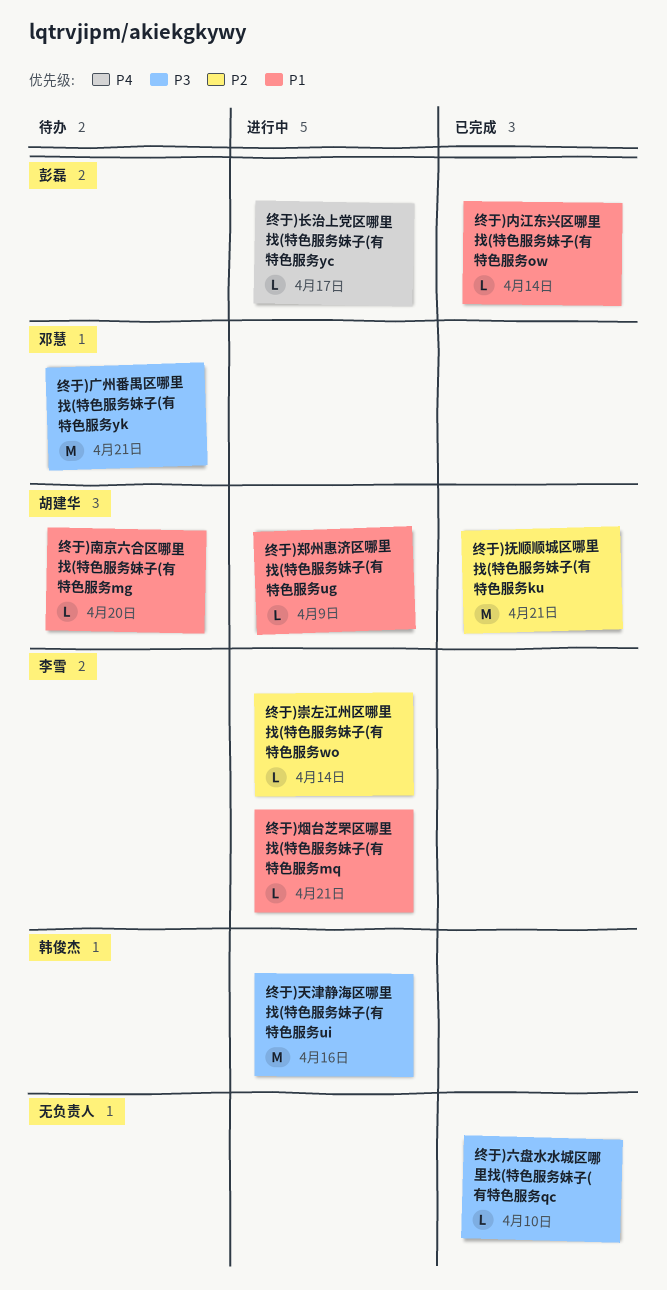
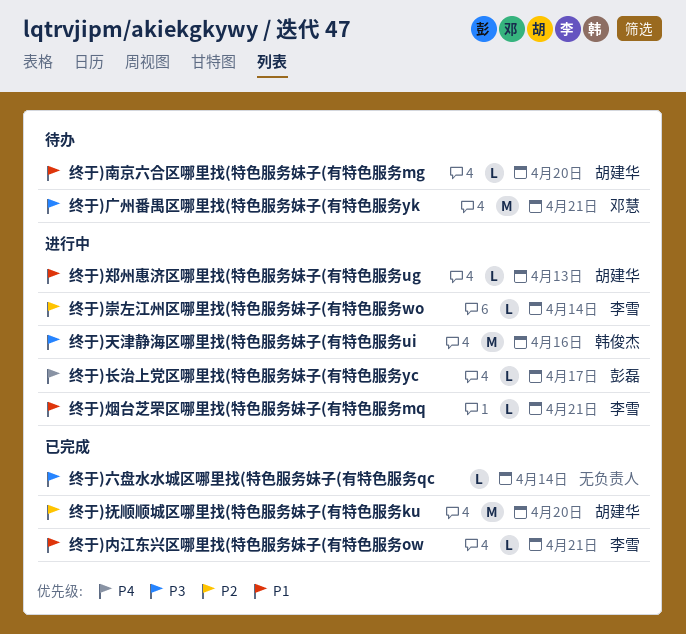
终于)六盘水水城区哪里找(特色服务妹子(有特色服务qc, due: Apr 10 -> Apr 14
终于)内江东兴区哪里找(特色服务妹子(有特色服务ow, owner: 彭磊 -> 李雪
终于)内江东兴区哪里找(特色服务妹子(有特色服务ow, due: Apr 14 -> Apr 21
终于)抚顺顺城区哪里找(特色服务妹子(有特色服务ku, due: Apr 21 -> Apr 20
终于)郑州惠济区哪里找(特色服务妹子(有特色服务ug, due: Apr 9 -> Apr 13

